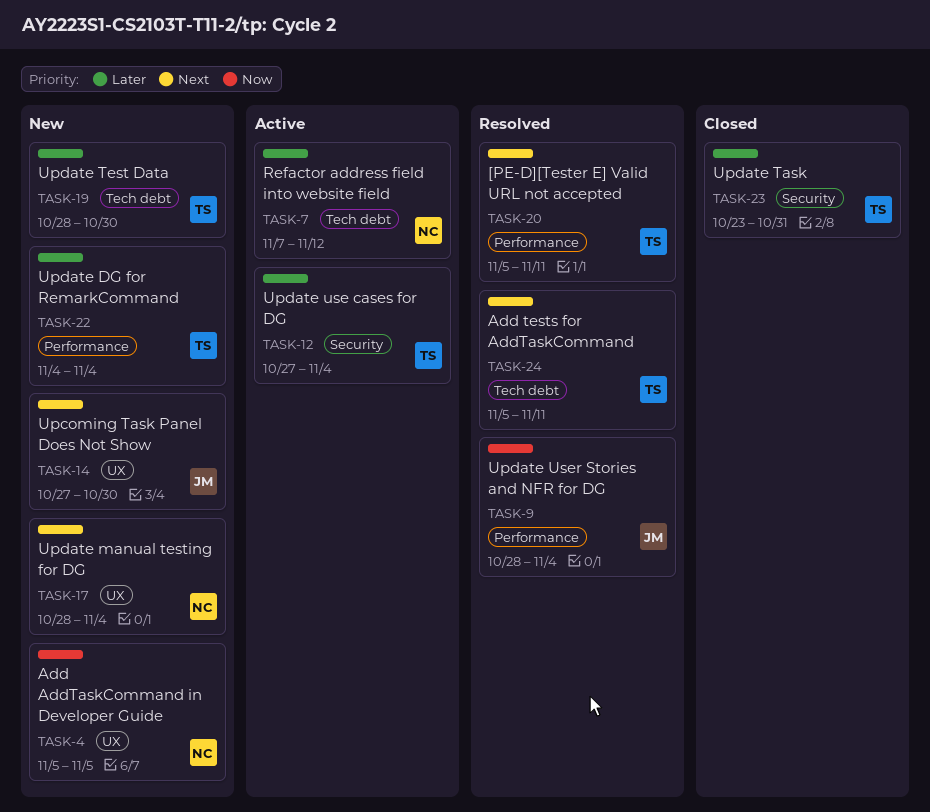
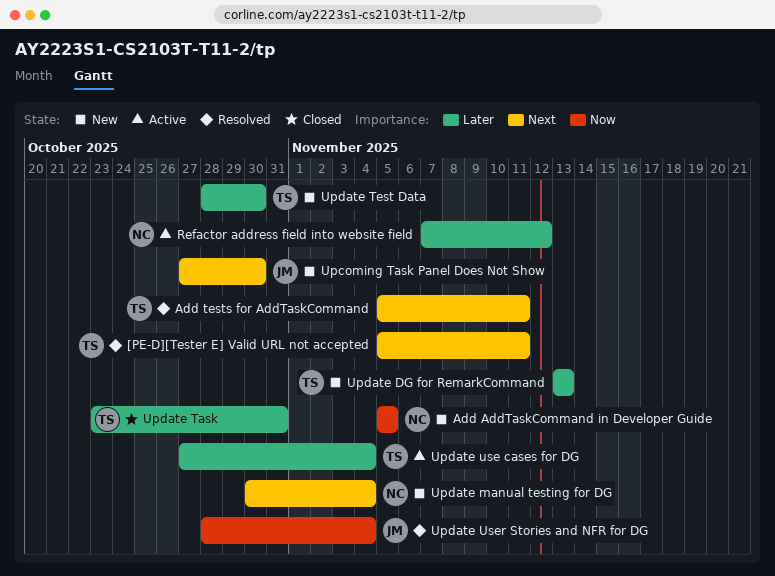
Update DG for RemarkCommand, start: Nov 4 -> Nov 13
Update DG for RemarkCommand, due: Nov 4 -> Nov 13
Update manual testing for DG, start: Oct 28 -> Oct 30

